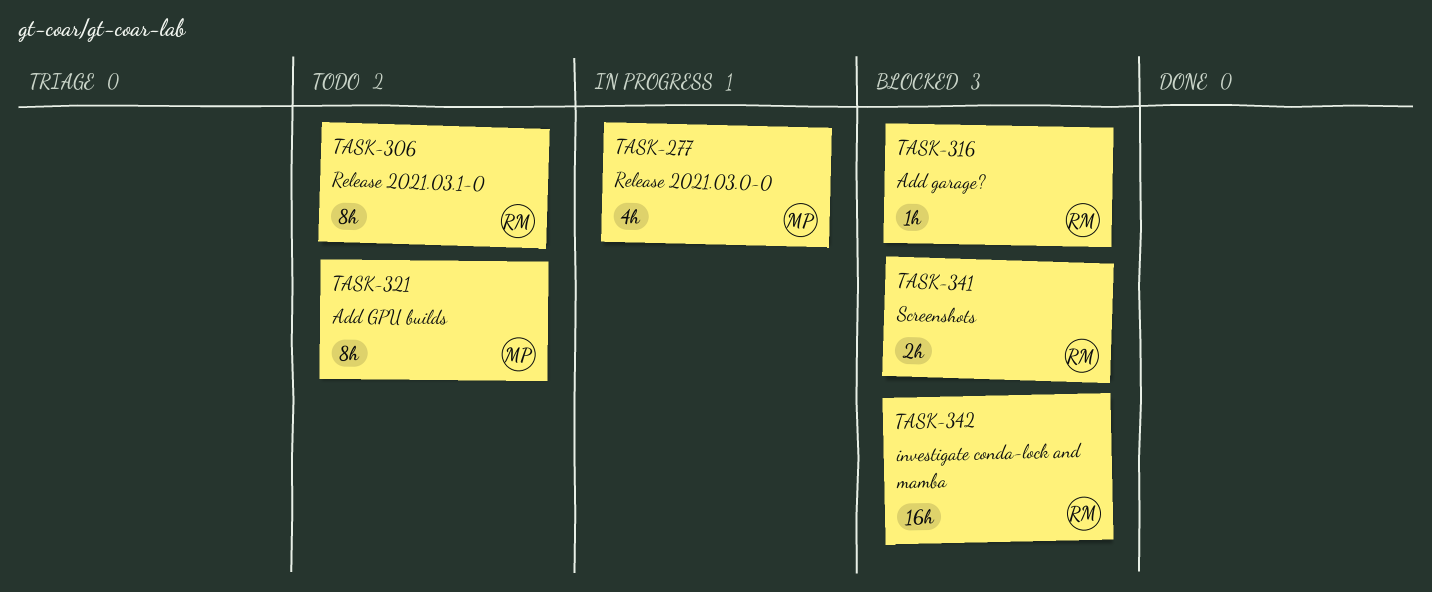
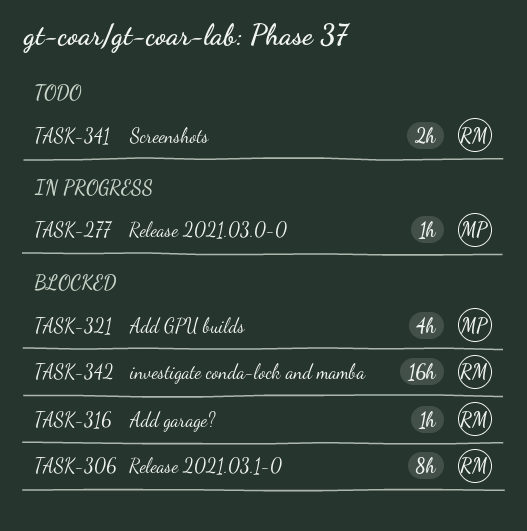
TASK-277, estimate: 4h -> 1h
TASK-306, status: Todo -> Blocked
TASK-321, status: Todo -> Blocked
TASK-321, estimate: 8h -> 4h
TASK-341, status: Blocked -> Todo

